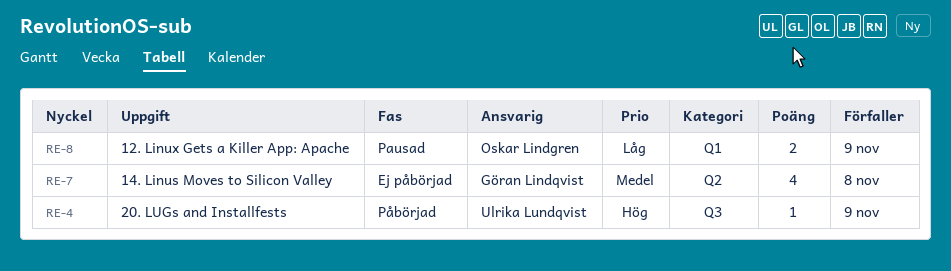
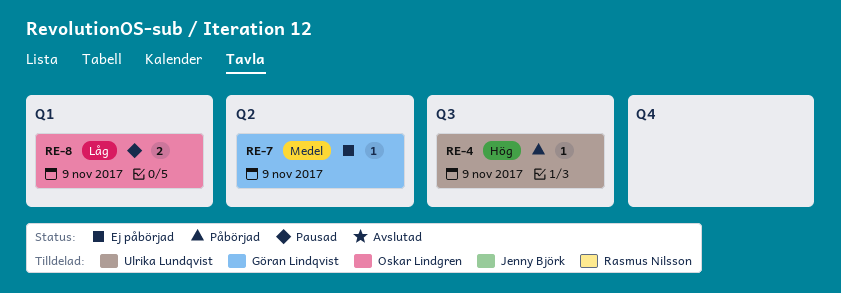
RE-7, estimate: 4 -> 1
RE-7, due: Nov 8 -> Nov 9

